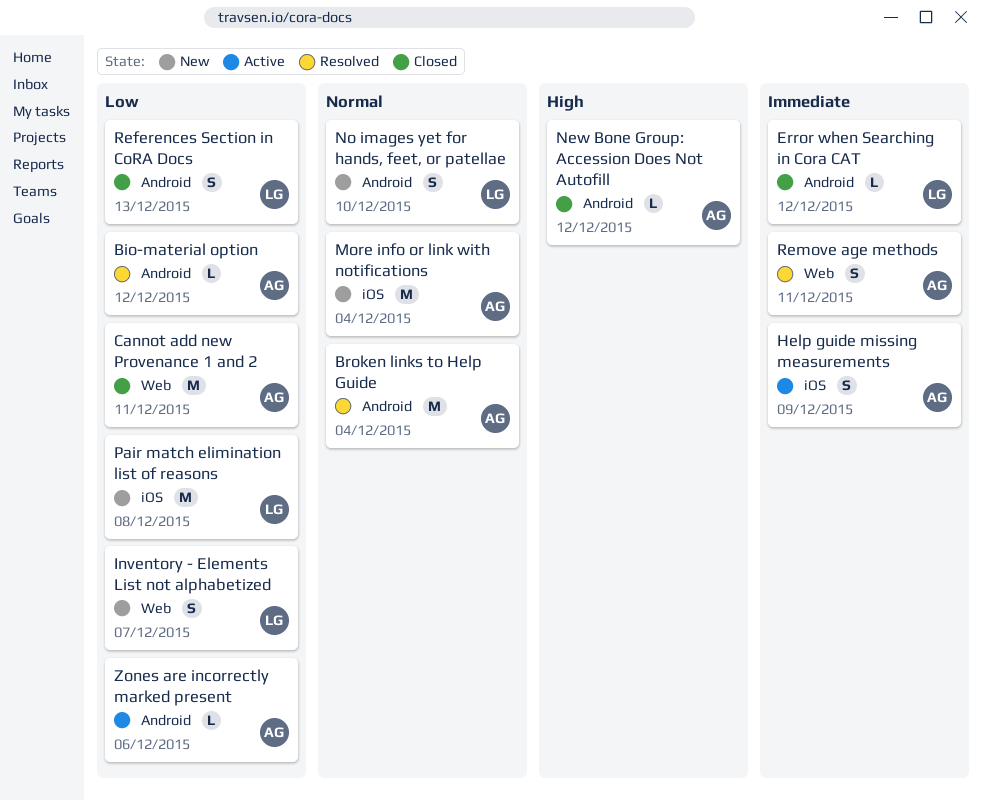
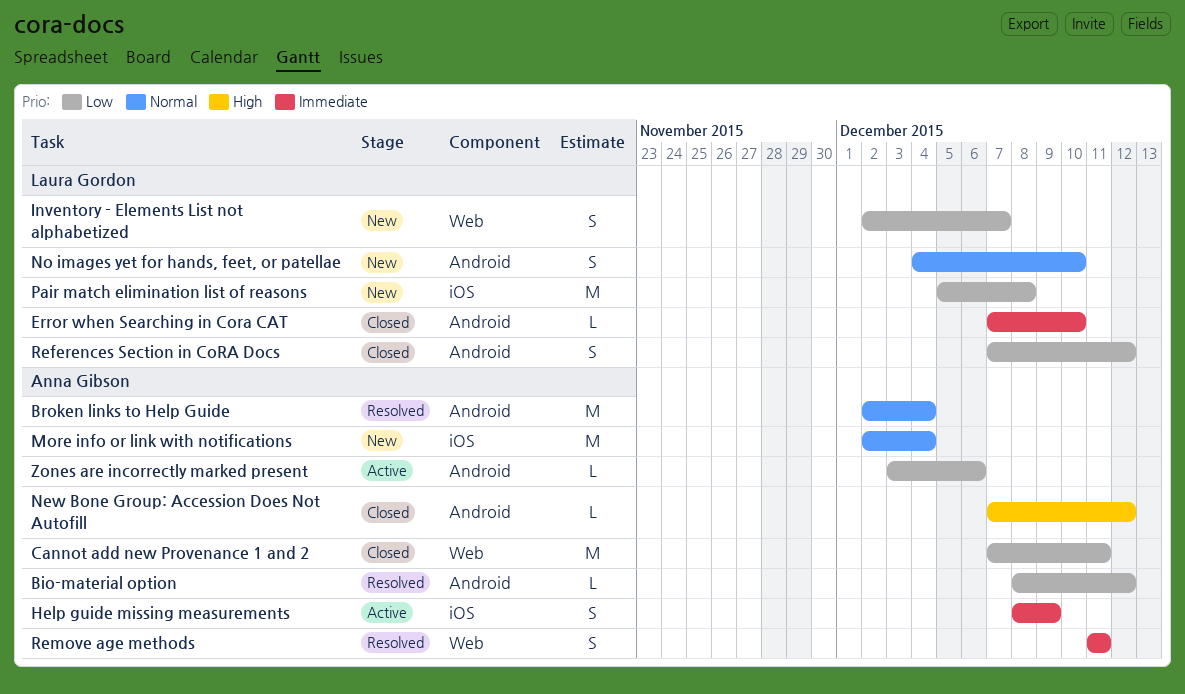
Error when Searching in Cora CAT, due: Dec 12 -> Dec 10
References Section in CoRA Docs, due: Dec 13 -> Dec 12

